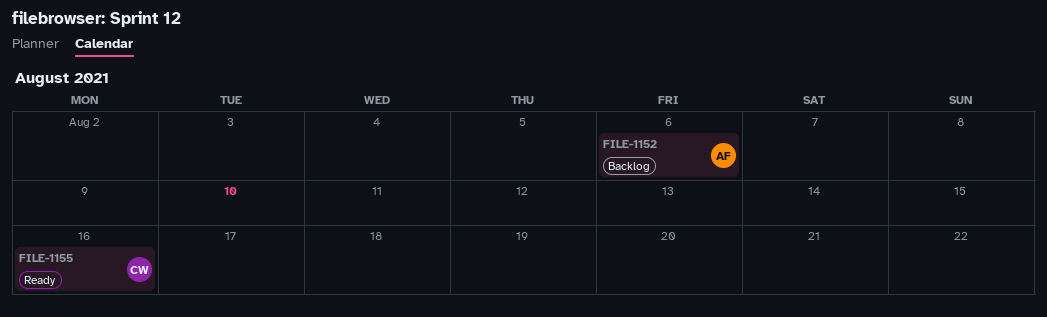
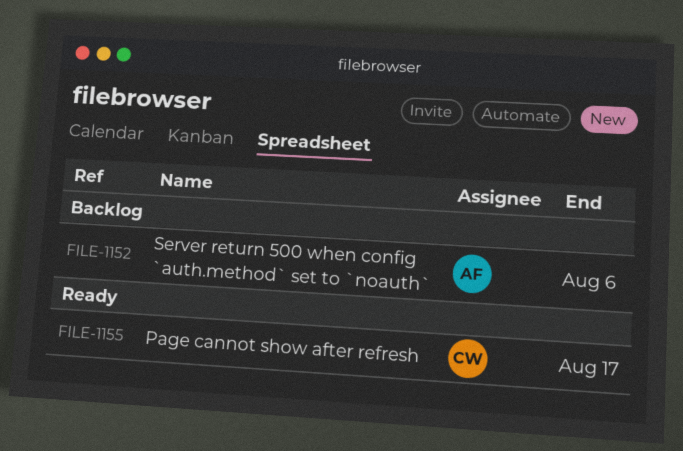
FILE-1155, due: Aug 16 -> Aug 17

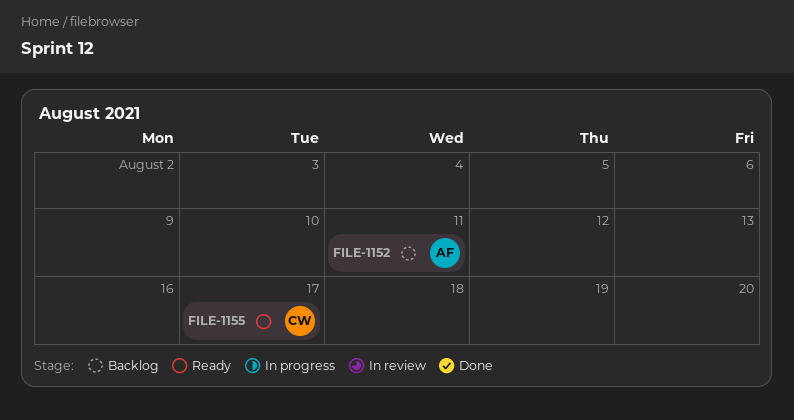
FILE-1152, due: Aug 6 -> Aug 11

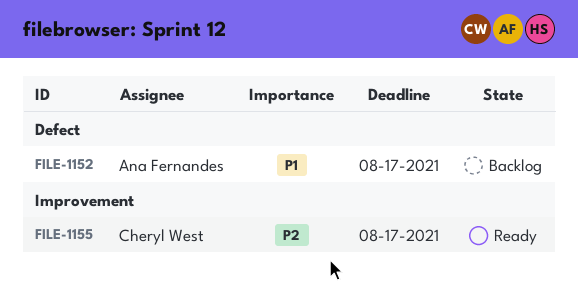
FILE-1152, due: Aug 11 -> Aug 17

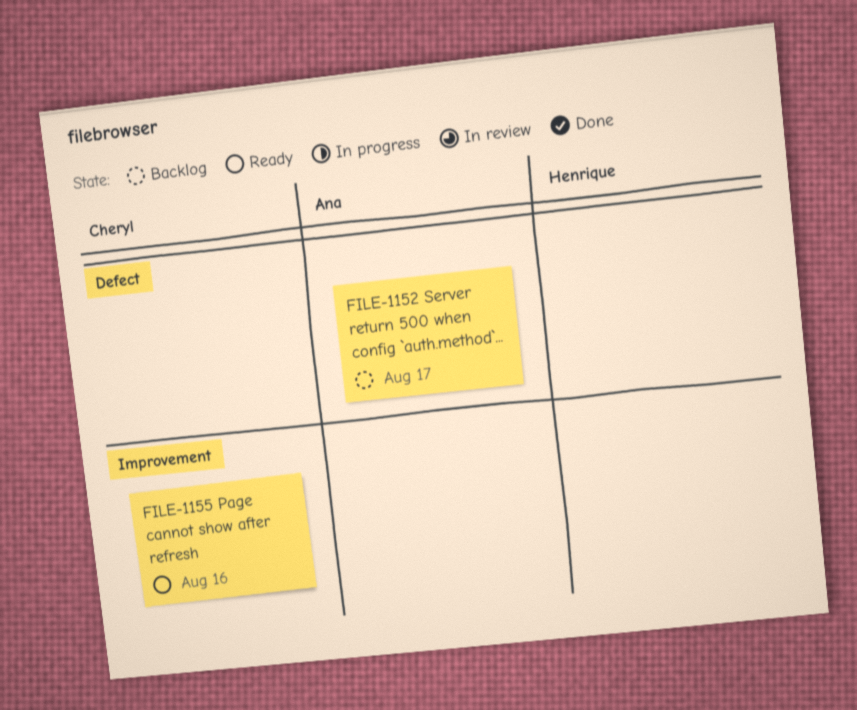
FILE-1155, due: Aug 17 -> Aug 16

